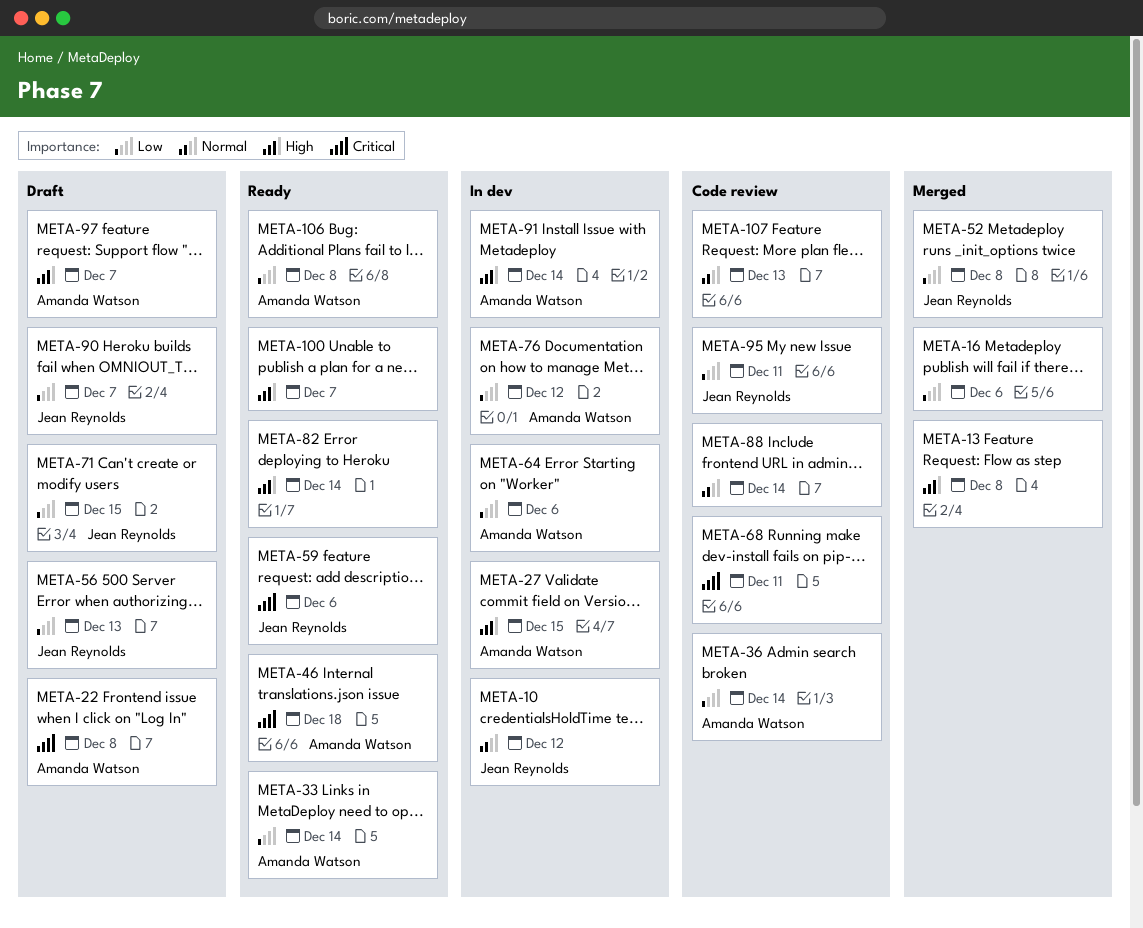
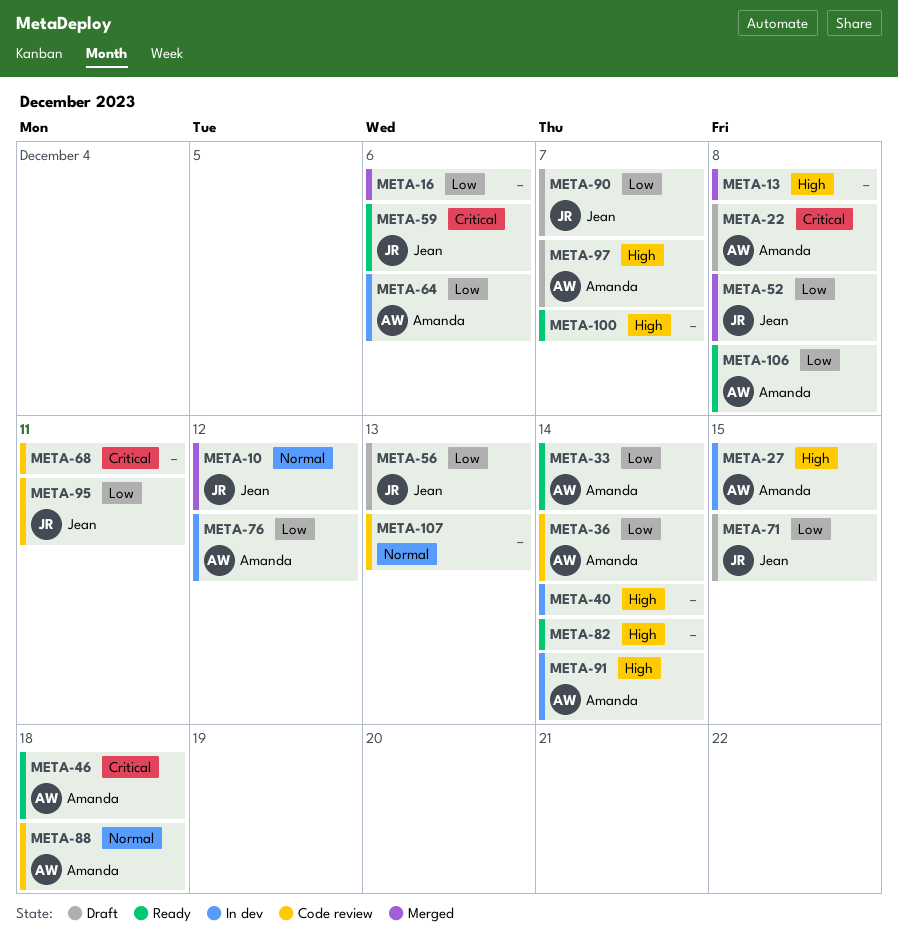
META-10, status: In dev -> Merged
META-40: none -> present
META-88, owner: none -> Amanda Watson
META-88, due: Dec 14 -> Dec 18

